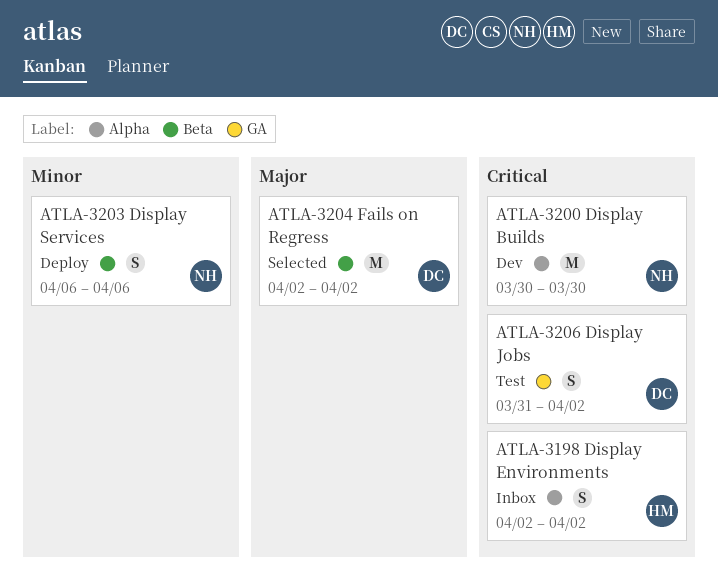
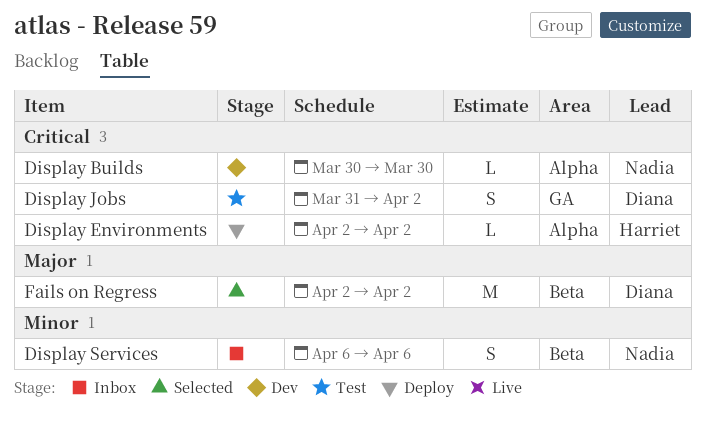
Display Builds, estimate: M -> L
Display Environments, status: Inbox -> Deploy
Display Environments, estimate: S -> L
Display Services, status: Deploy -> Inbox

